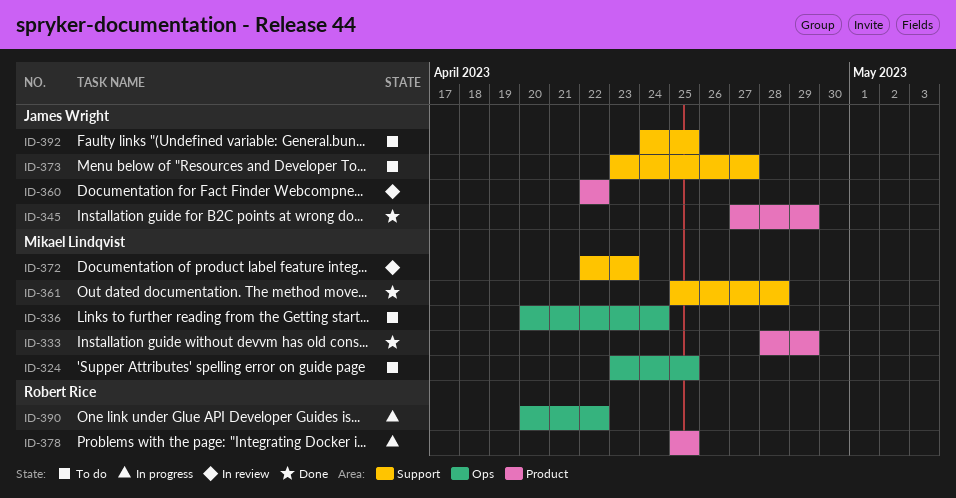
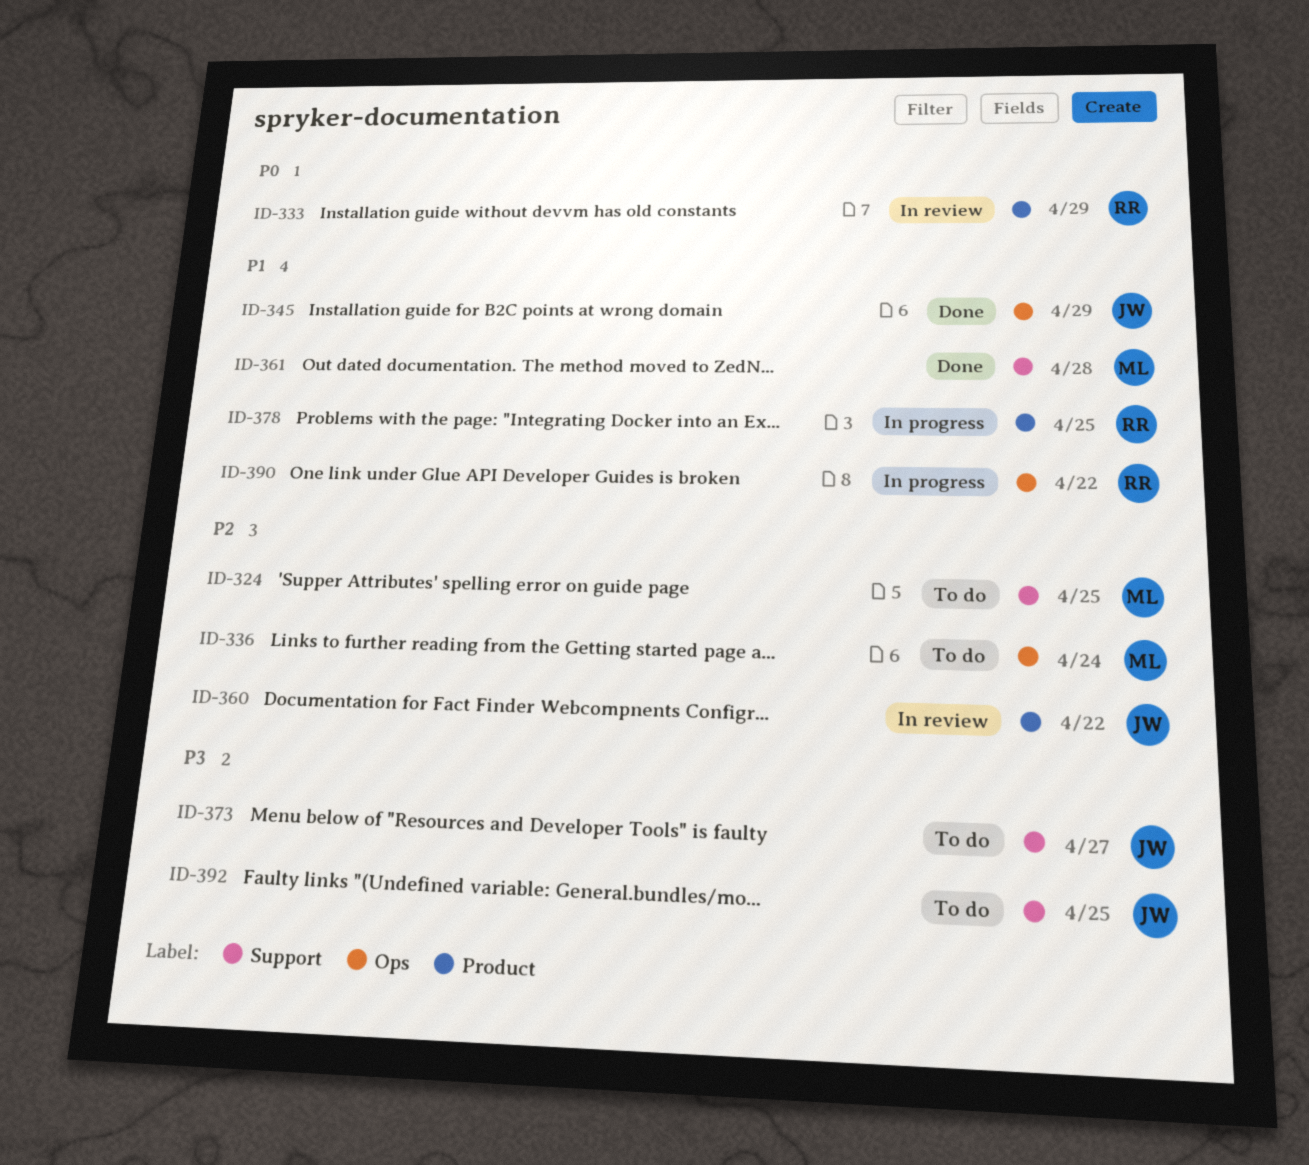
ID-324, label: Ops -> Support
ID-333, status: Done -> In review
ID-333, owner: Mikael Lindqvist -> Robert Rice
ID-345, label: Product -> Ops
ID-372: present -> none

